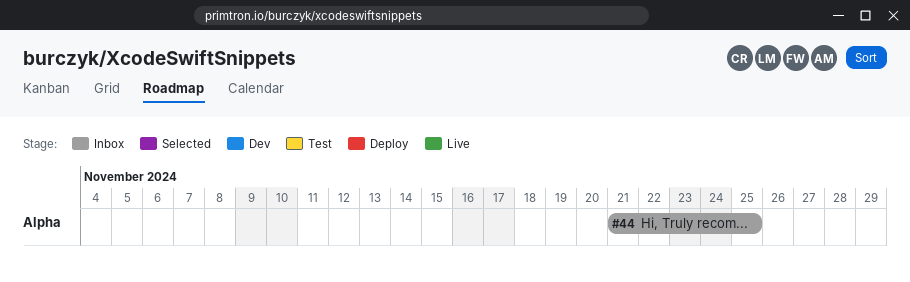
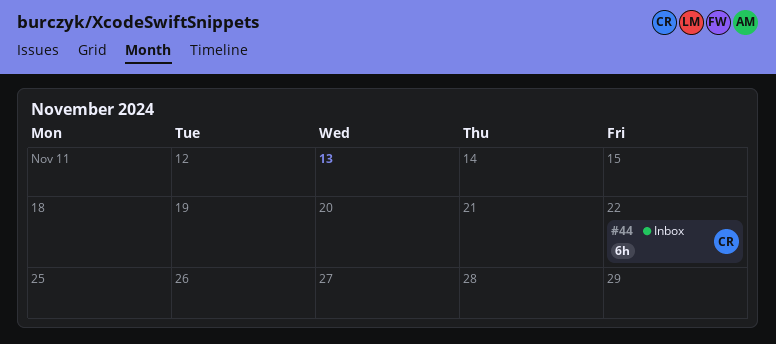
#44, due: Nov 25 -> Nov 22

